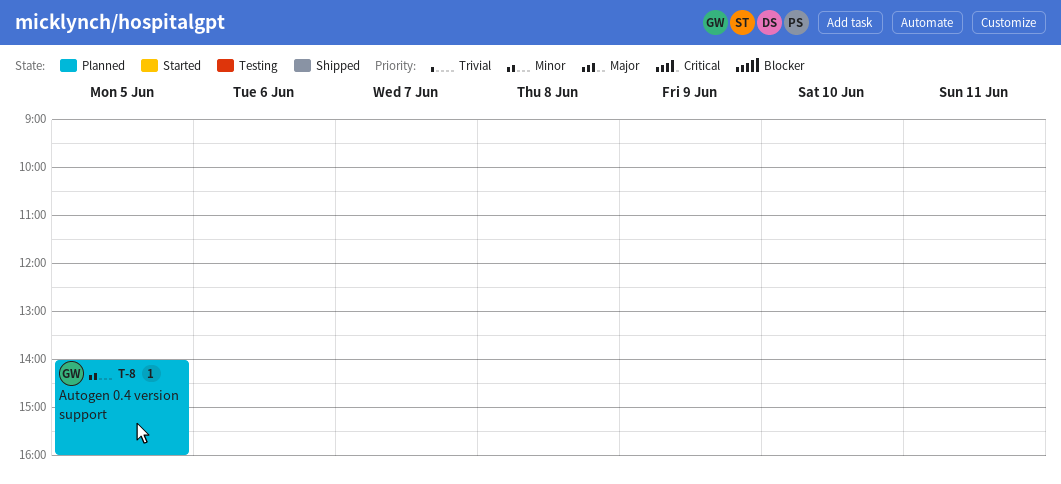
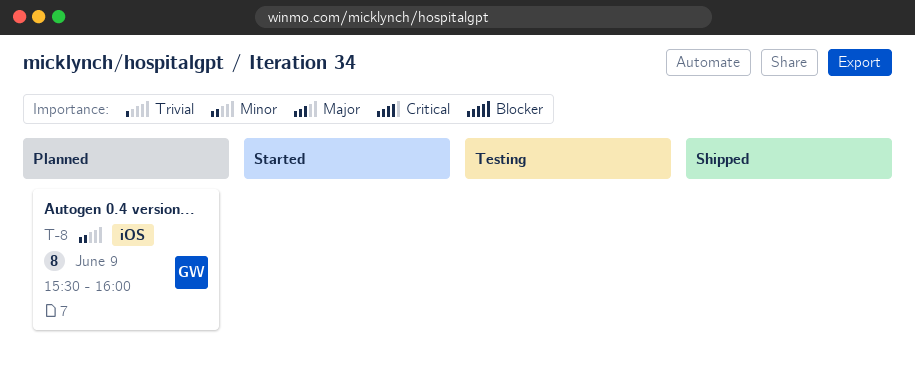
T-8, estimate: 1 -> 8
T-8, day: Jun 5 -> Jun 9
T-8, begins: 14:00 -> 15:30

